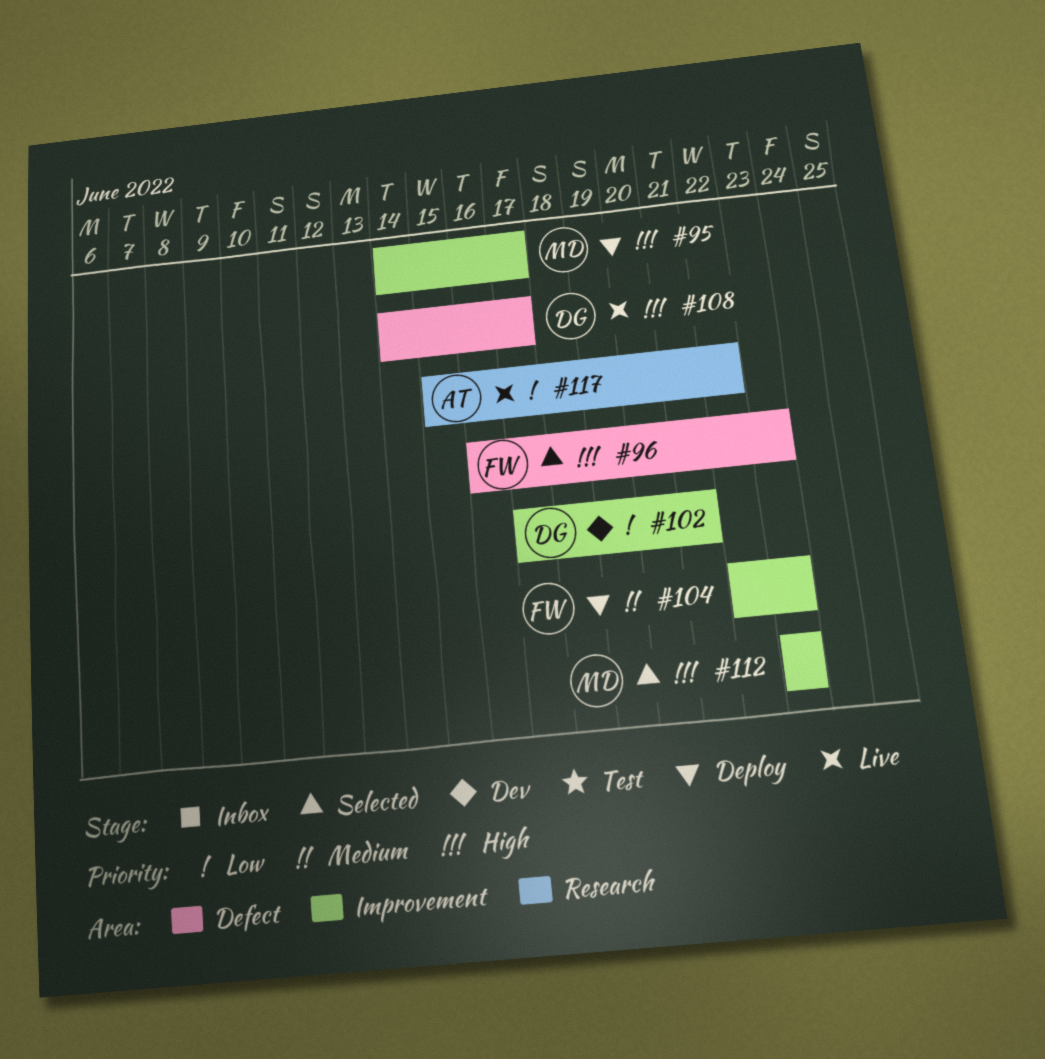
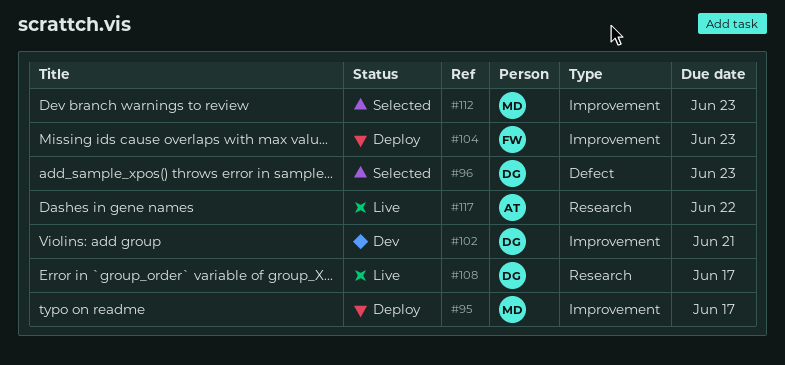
#96, owner: FW -> DG
#108, label: Defect -> Research

